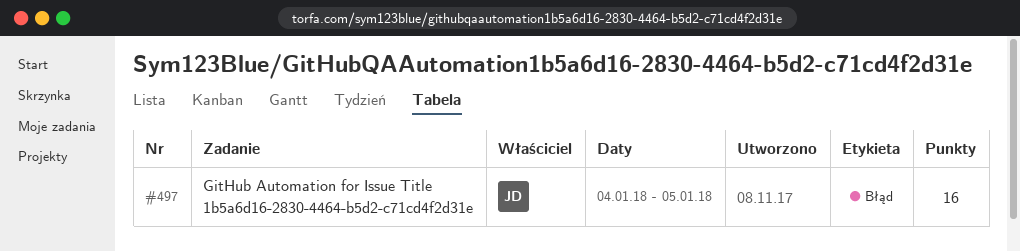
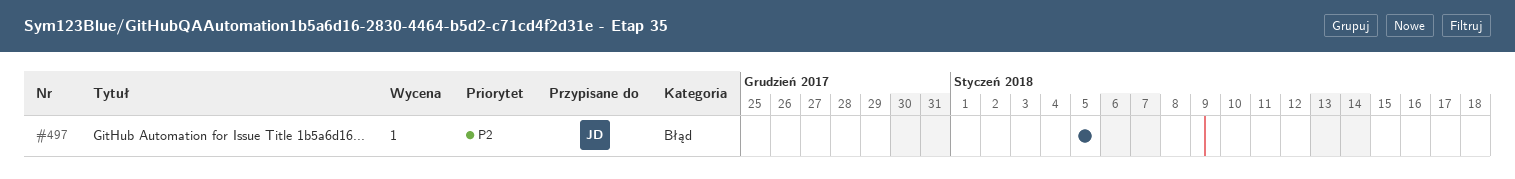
#497, estimate: 16 -> 1
#497, start: Jan 4 -> Jan 5

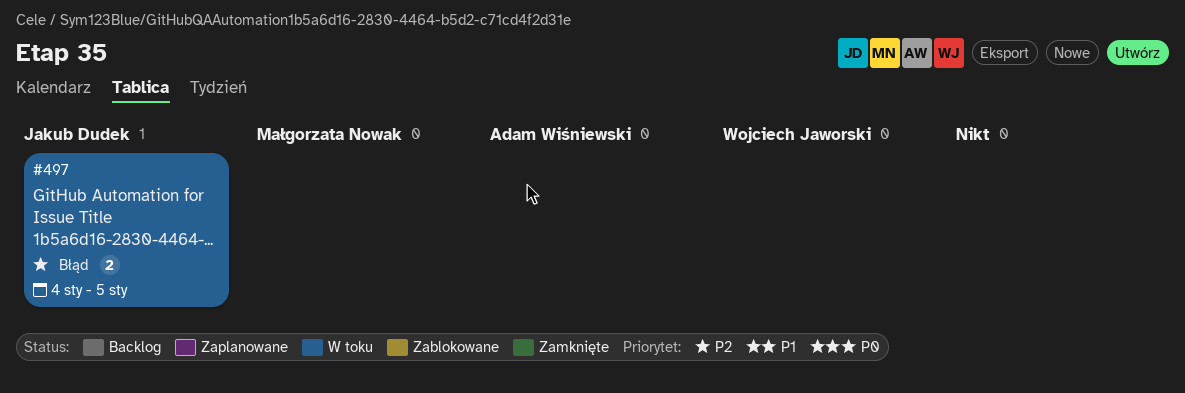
#497, estimate: 1 -> 2
#497, start: Jan 5 -> Jan 4

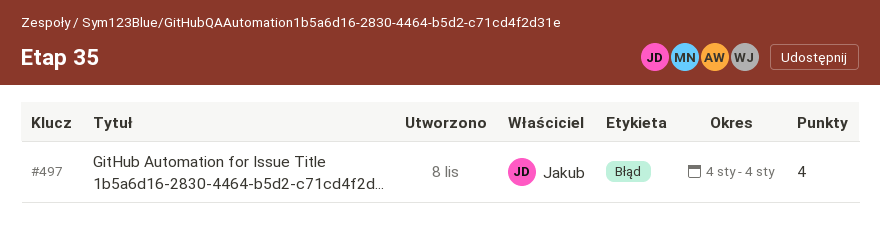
#497, estimate: 2 -> 4
#497, due: Jan 5 -> Jan 4

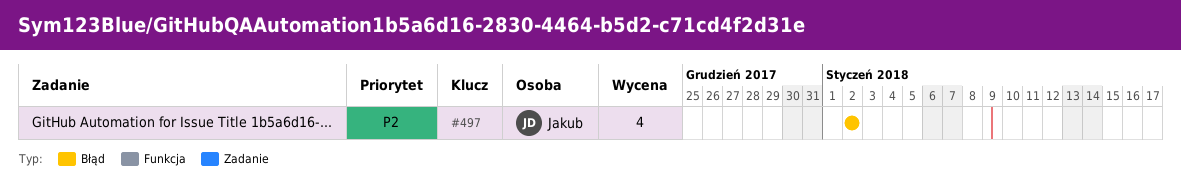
#497, start: Jan 4 -> Jan 2
#497, due: Jan 4 -> Jan 2

